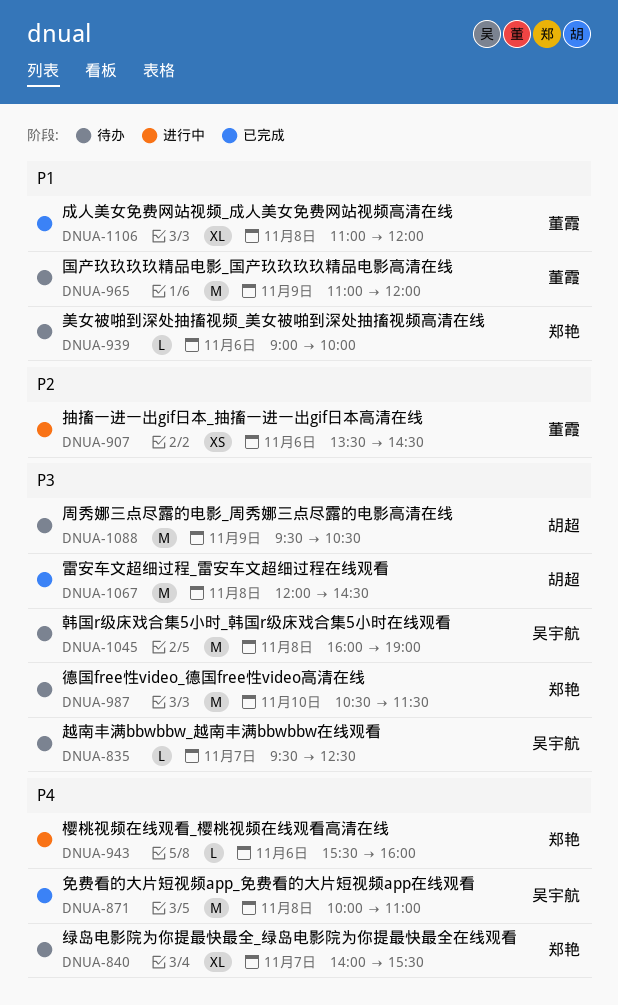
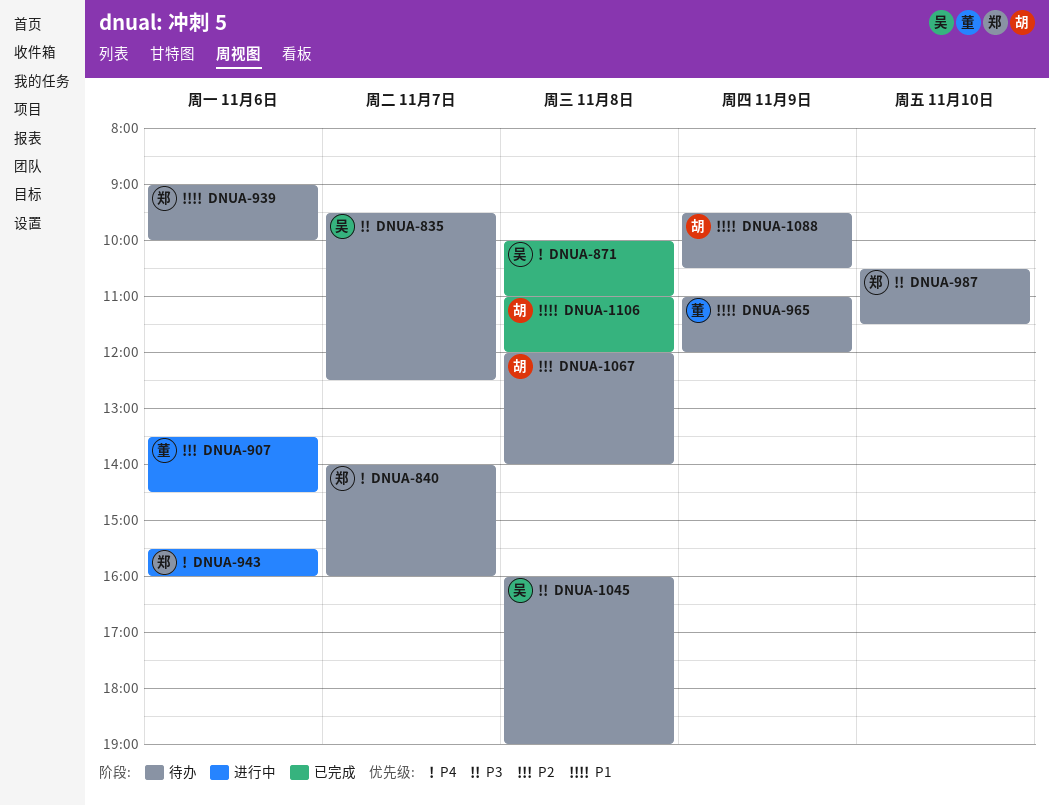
DNUA-840, ends: 15:30 -> 16:00
DNUA-1067, status: 已完成 -> 待办
DNUA-1067, priority: P3 -> P2
DNUA-1067, ends: 14:30 -> 14:00
DNUA-1088, priority: P3 -> P1
DNUA-1106, owner: 董霞 -> 胡超

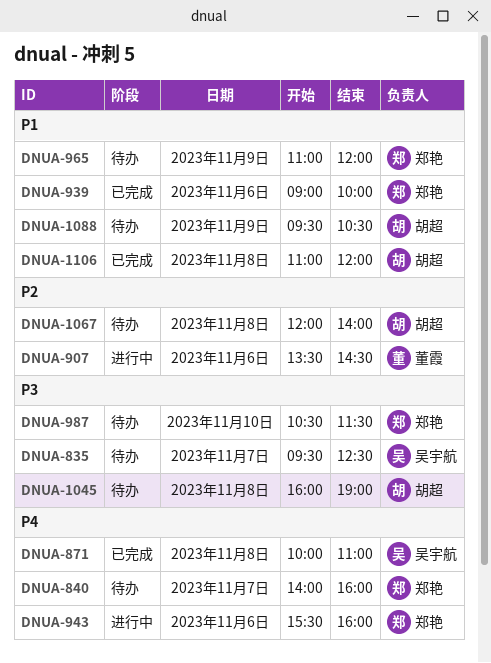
DNUA-939, status: 待办 -> 已完成
DNUA-965, owner: 董霞 -> 郑艳
DNUA-1045, owner: 吴宇航 -> 胡超

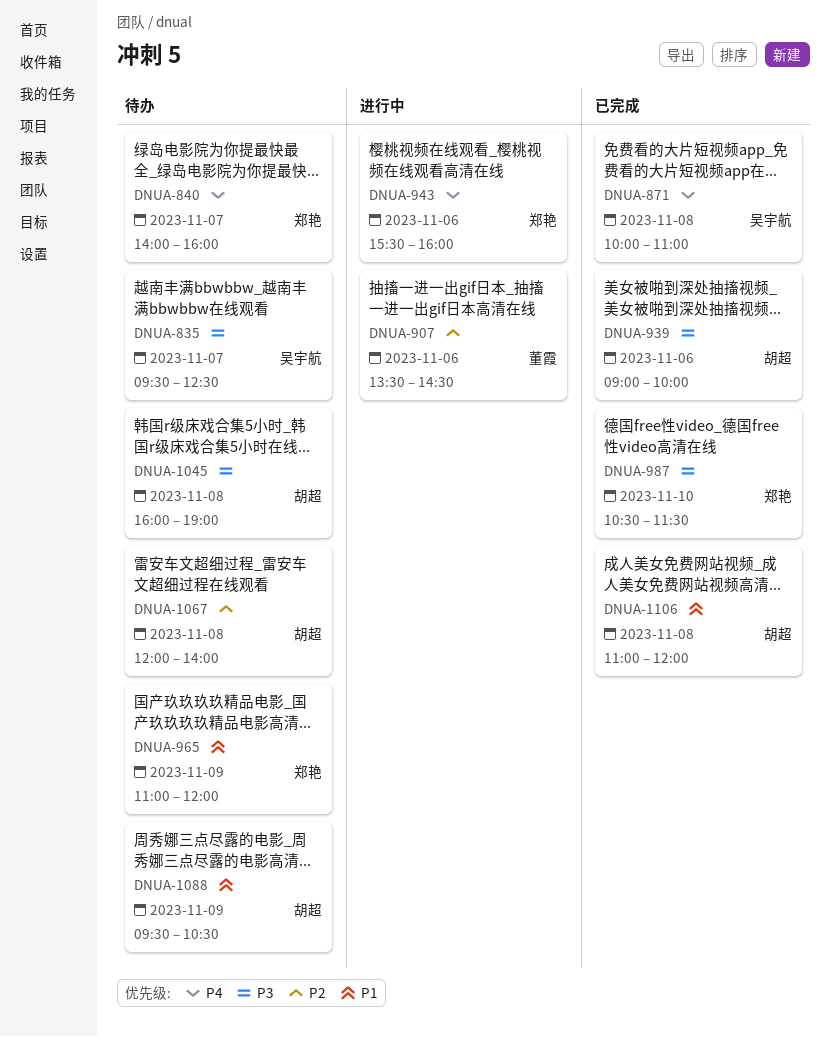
DNUA-939, owner: 郑艳 -> 胡超
DNUA-939, priority: P1 -> P3
DNUA-987, status: 待办 -> 已完成

